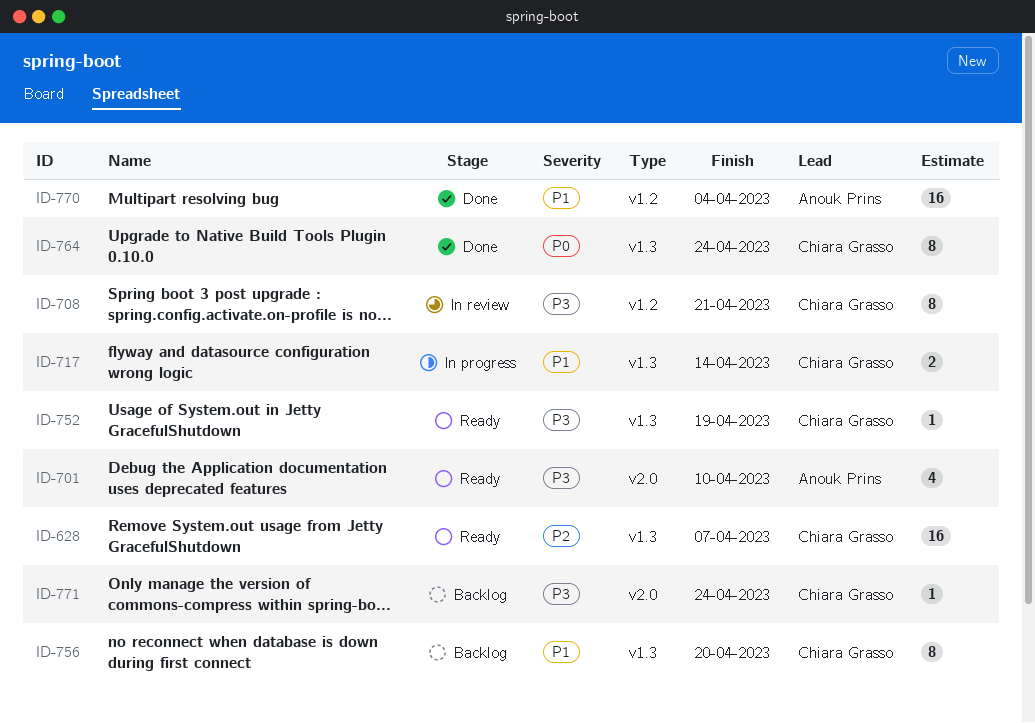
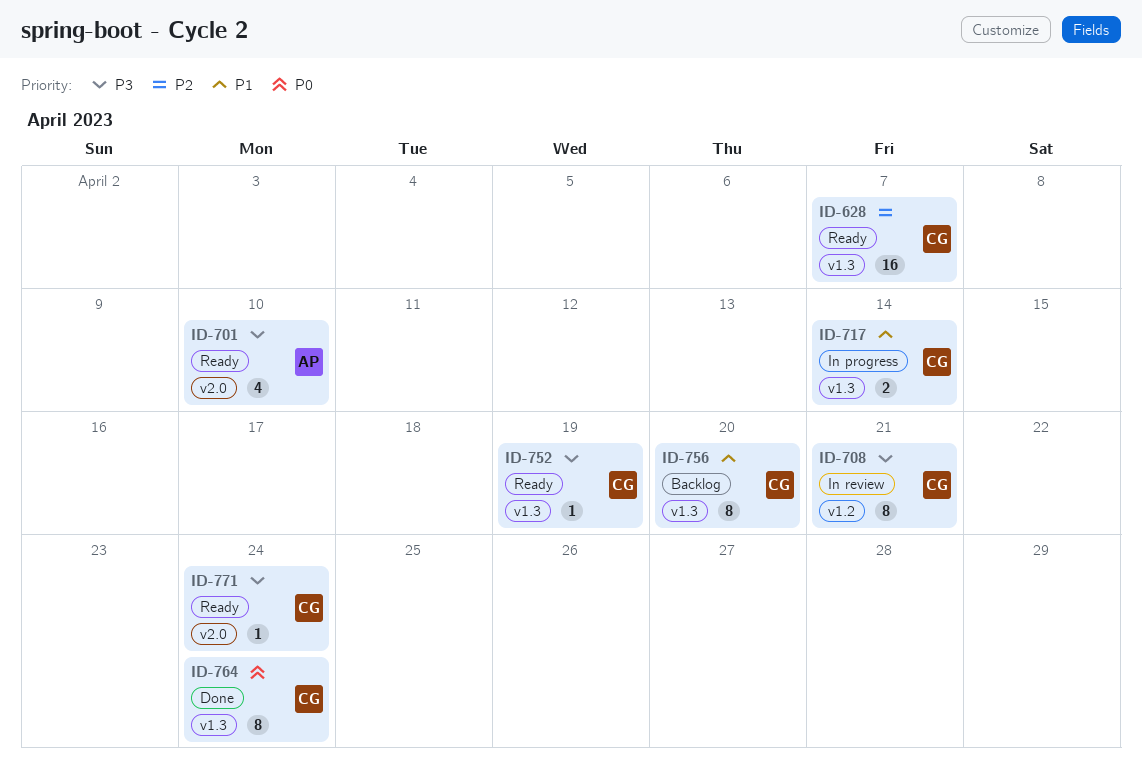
ID-770: present -> none
ID-771, status: Backlog -> Ready

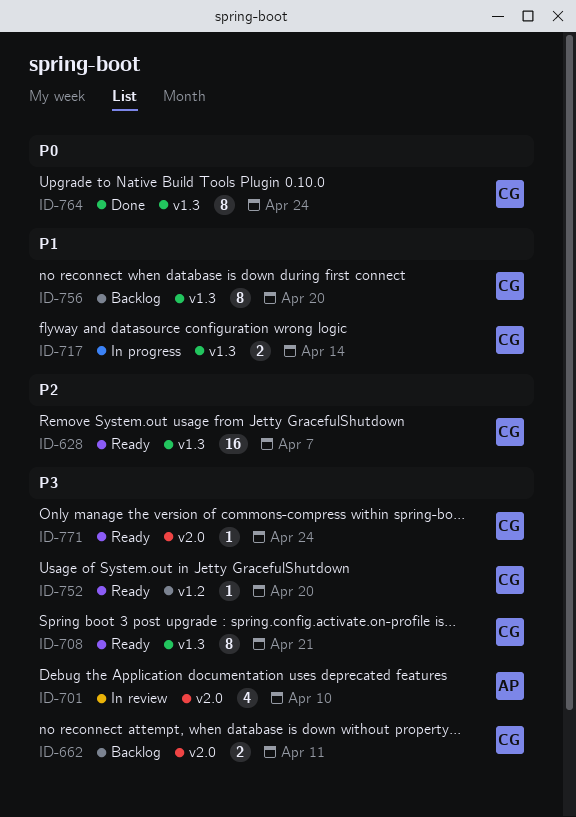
ID-662: none -> present
ID-701, status: Ready -> In review
ID-708, status: In review -> Ready
ID-708, label: v1.2 -> v1.3
ID-752, label: v1.3 -> v1.2
ID-752, due: Apr 19 -> Apr 20

